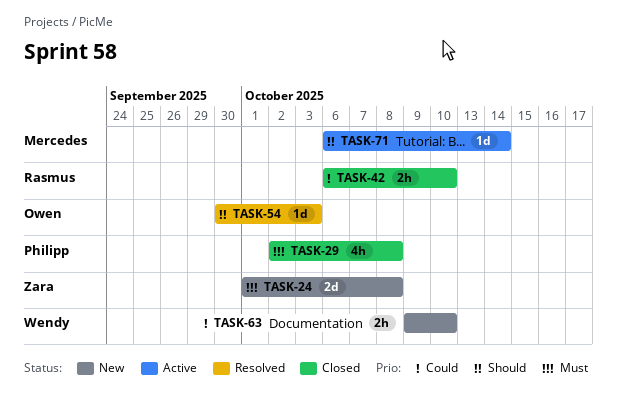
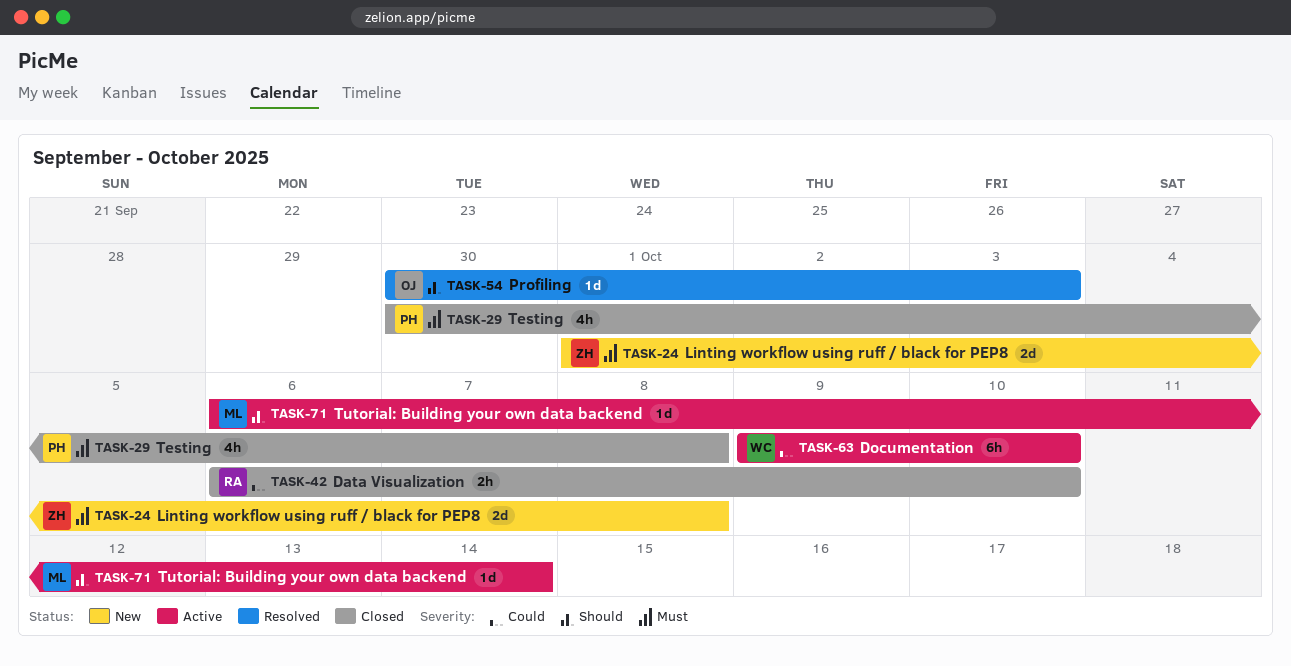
TASK-29, start: Oct 2 -> Sep 30
TASK-63, status: New -> Active
TASK-63, estimate: 2h -> 6h

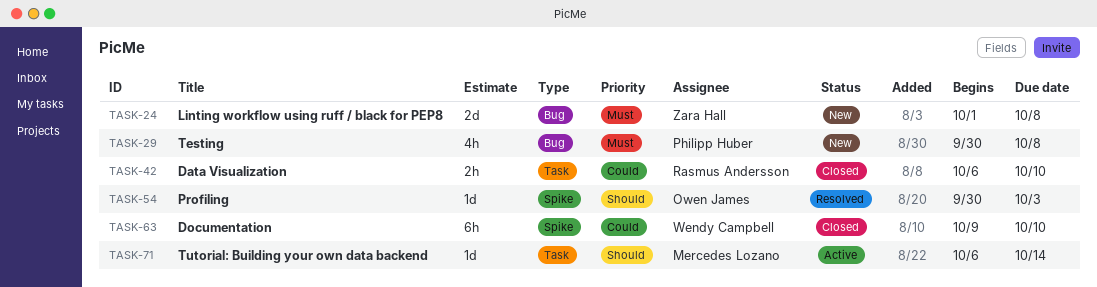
TASK-29, status: Closed -> New
TASK-63, status: Active -> Closed

